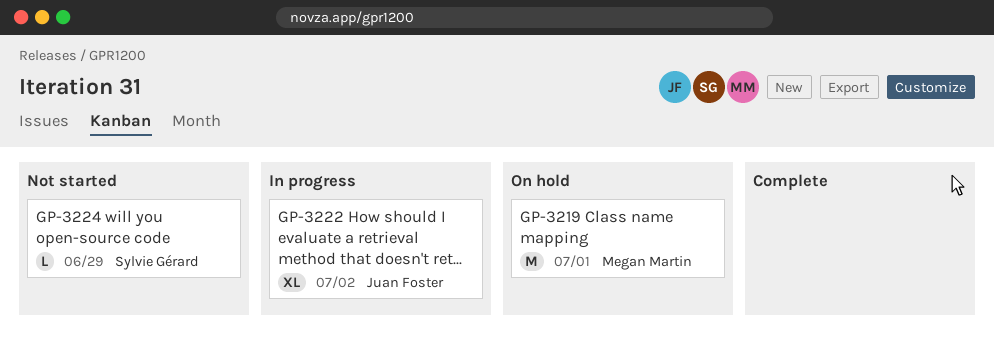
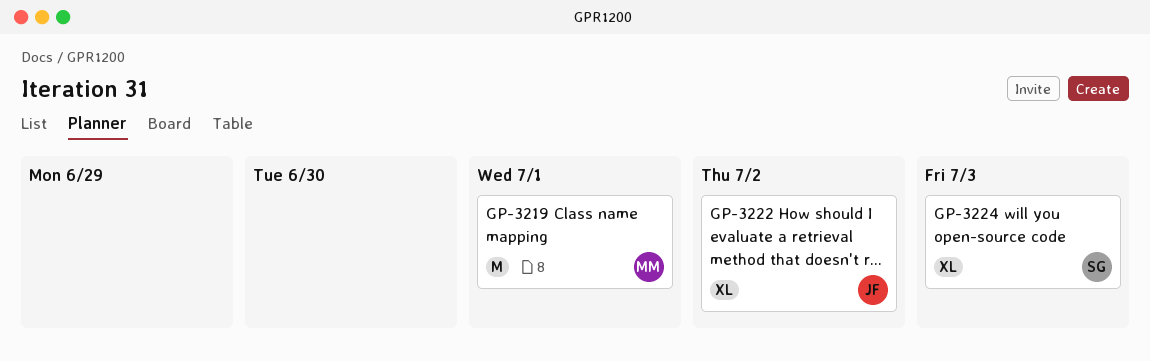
GP-3224, estimate: L -> XL
GP-3224, due: Jun 29 -> Jul 3

